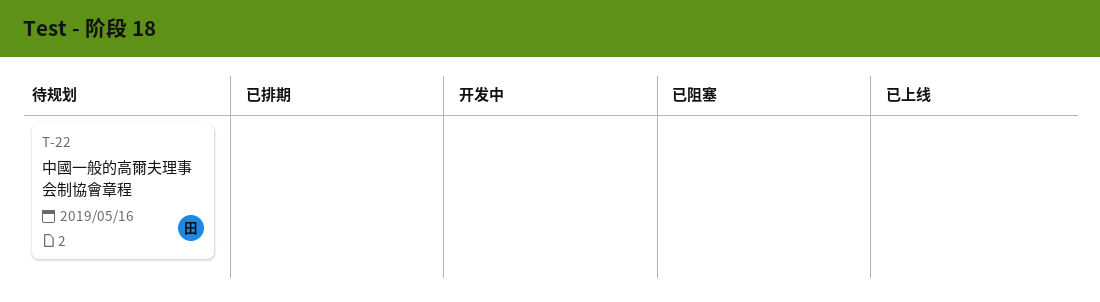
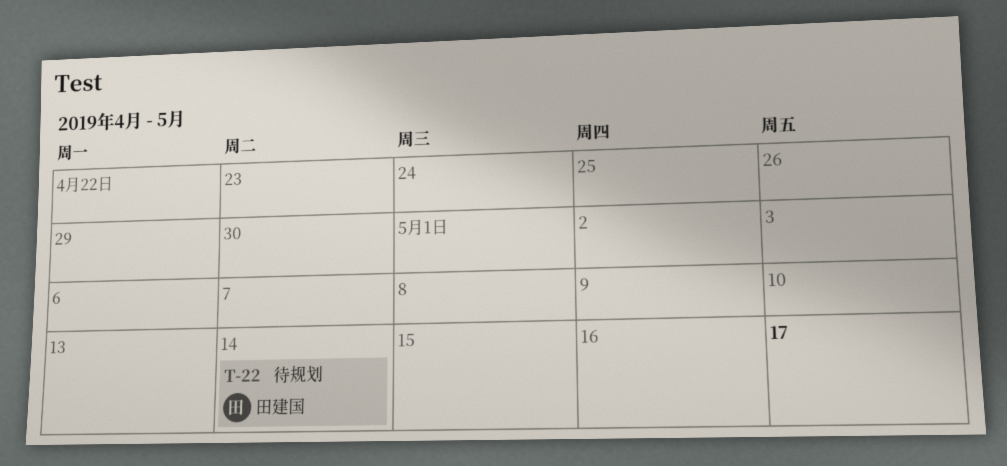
T-22, due: May 16 -> May 14

